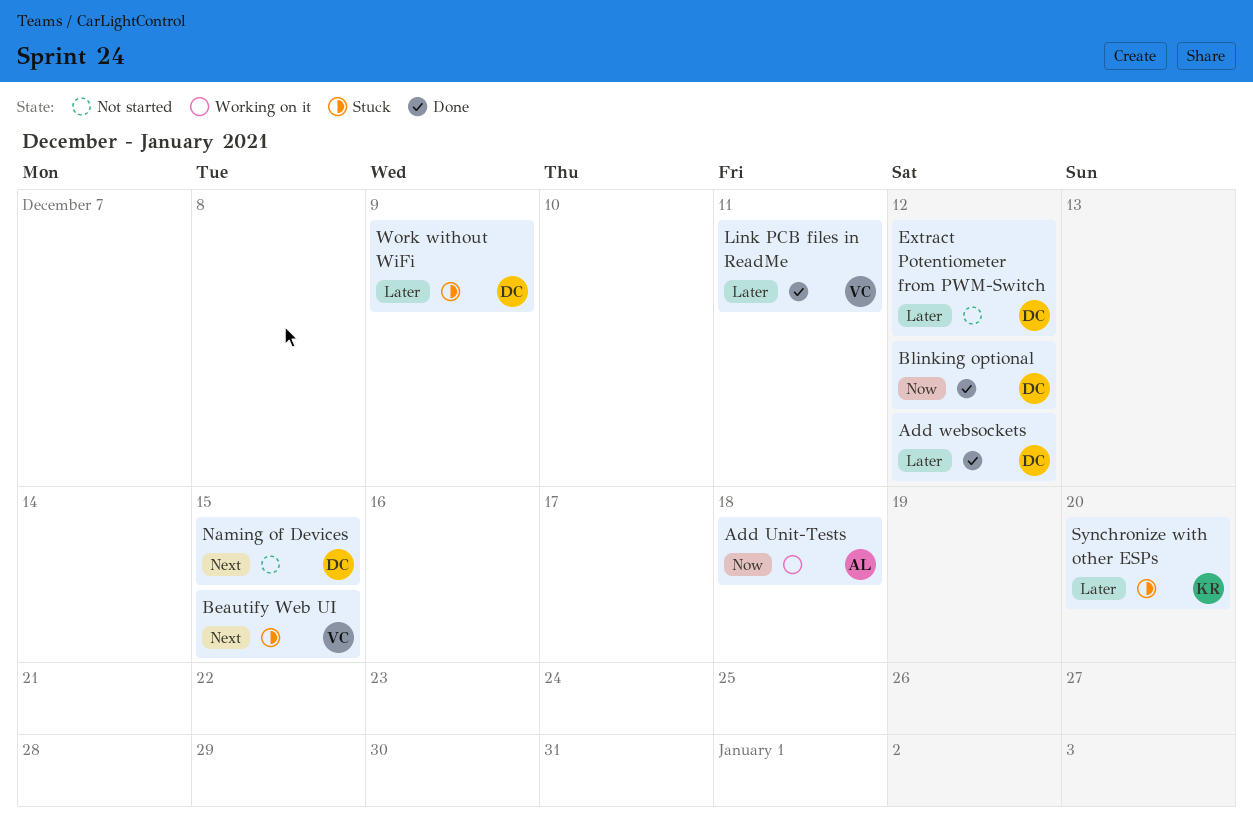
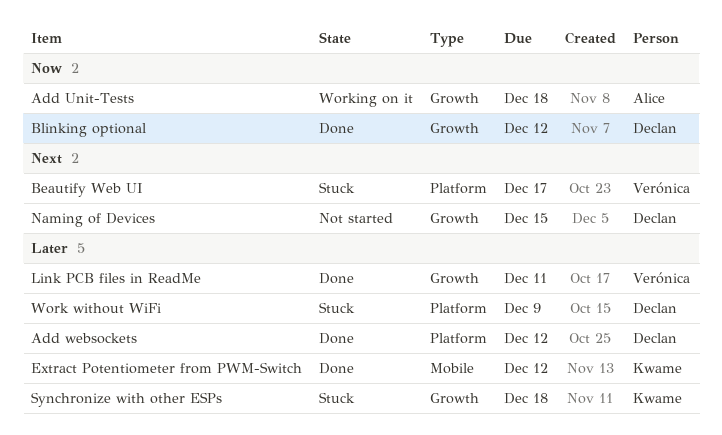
Beautify Web UI, due: Dec 15 -> Dec 17
Extract Potentiometer from PWM-Switch, status: Not started -> Done
Extract Potentiometer from PWM-Switch, owner: Declan -> Kwame
Synchronize with other ESPs, due: Dec 20 -> Dec 18

